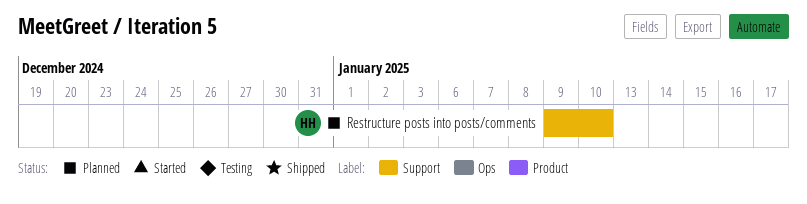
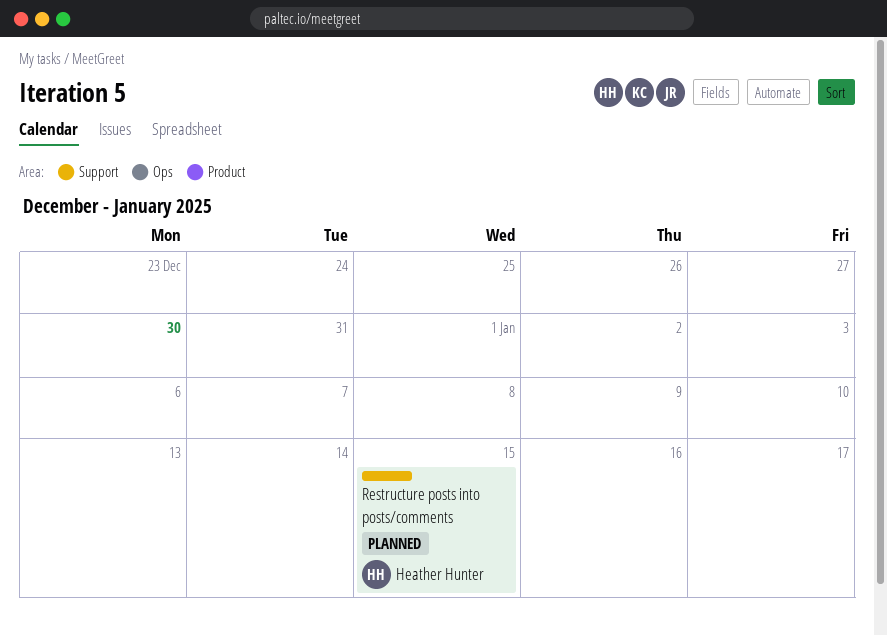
Restructure posts into posts/comments, due: Jan 10 -> Jan 15

